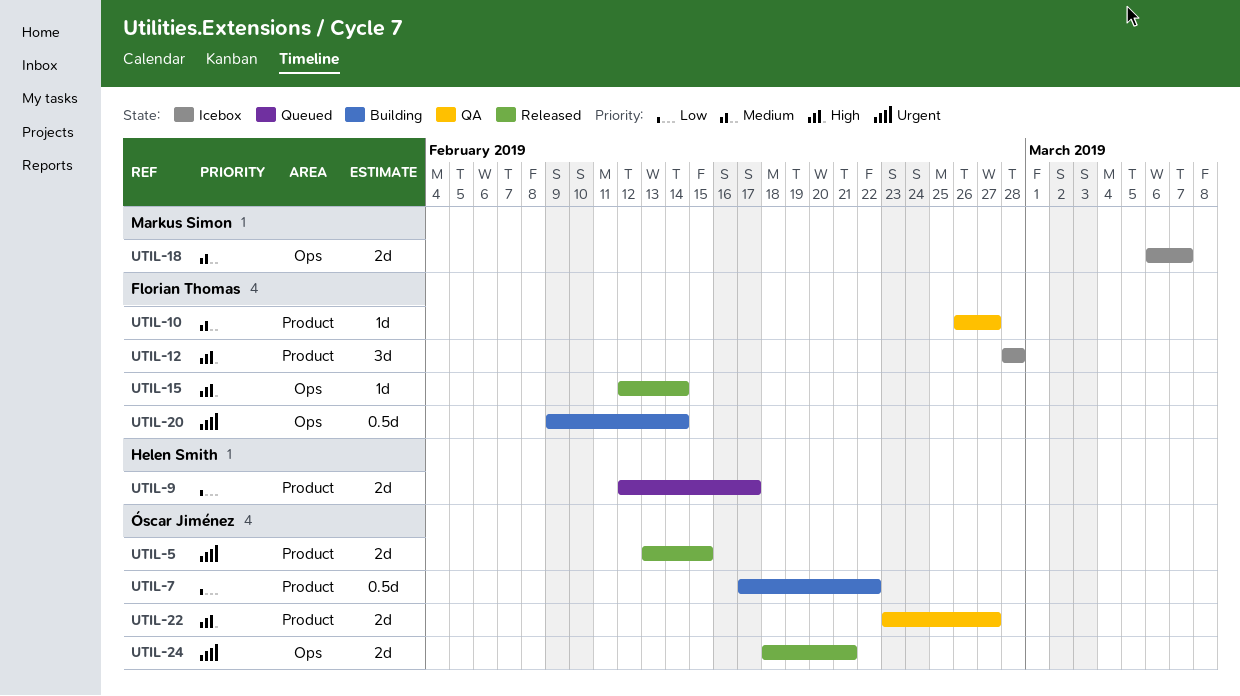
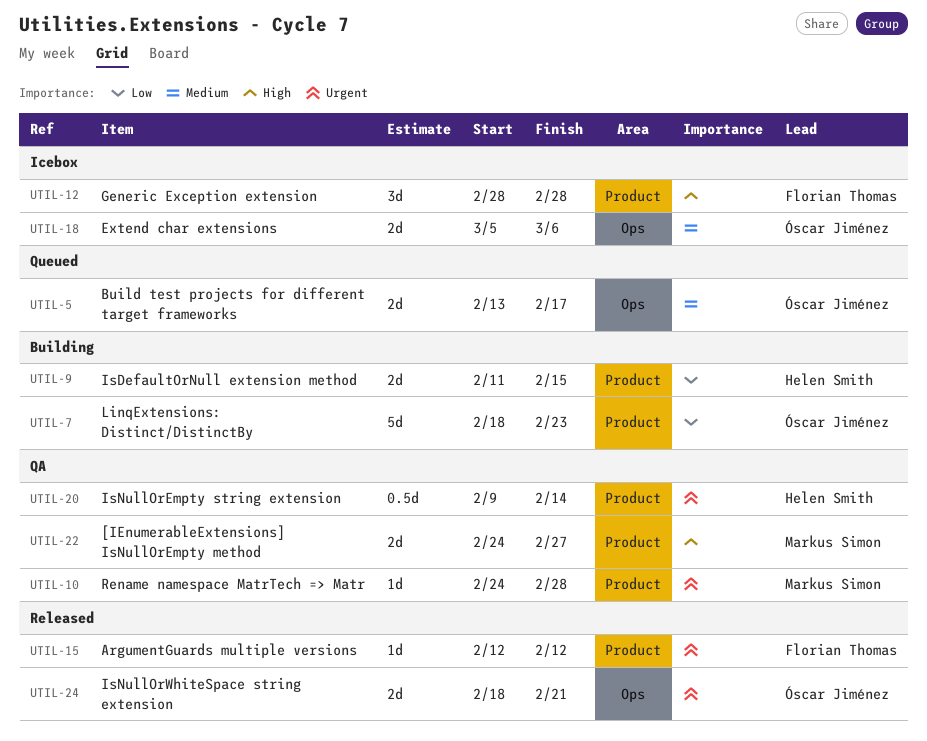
UTIL-5, status: Released -> Queued
UTIL-5, priority: Urgent -> Medium
UTIL-5, label: Product -> Ops
UTIL-5, due: Feb 15 -> Feb 17
UTIL-7, estimate: 0.5d -> 5d
UTIL-7, start: Feb 17 -> Feb 18
UTIL-7, due: Feb 22 -> Feb 23
UTIL-9, status: Queued -> Building
UTIL-9, start: Feb 12 -> Feb 11
UTIL-9, due: Feb 17 -> Feb 15
UTIL-10, owner: Florian Thomas -> Markus Simon
UTIL-10, priority: Medium -> Urgent
UTIL-10, start: Feb 26 -> Feb 24
UTIL-10, due: Feb 27 -> Feb 28
UTIL-15, priority: High -> Urgent
UTIL-15, label: Ops -> Product
UTIL-15, due: Feb 14 -> Feb 12
UTIL-18, owner: Markus Simon -> Óscar Jiménez
UTIL-18, start: Mar 6 -> Mar 5
UTIL-18, due: Mar 7 -> Mar 6
UTIL-20, status: Building -> QA
UTIL-20, owner: Florian Thomas -> Helen Smith
UTIL-20, label: Ops -> Product
UTIL-22, owner: Óscar Jiménez -> Markus Simon
UTIL-22, start: Feb 23 -> Feb 24

